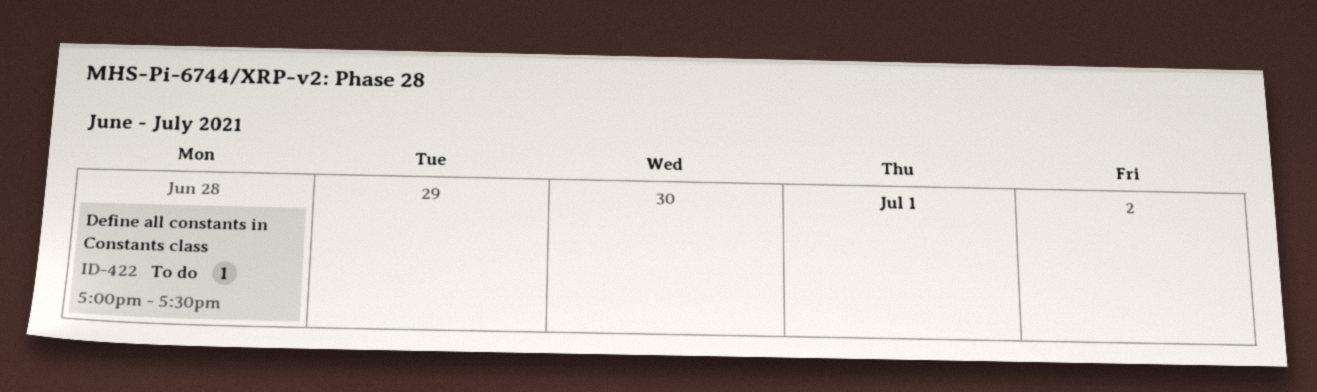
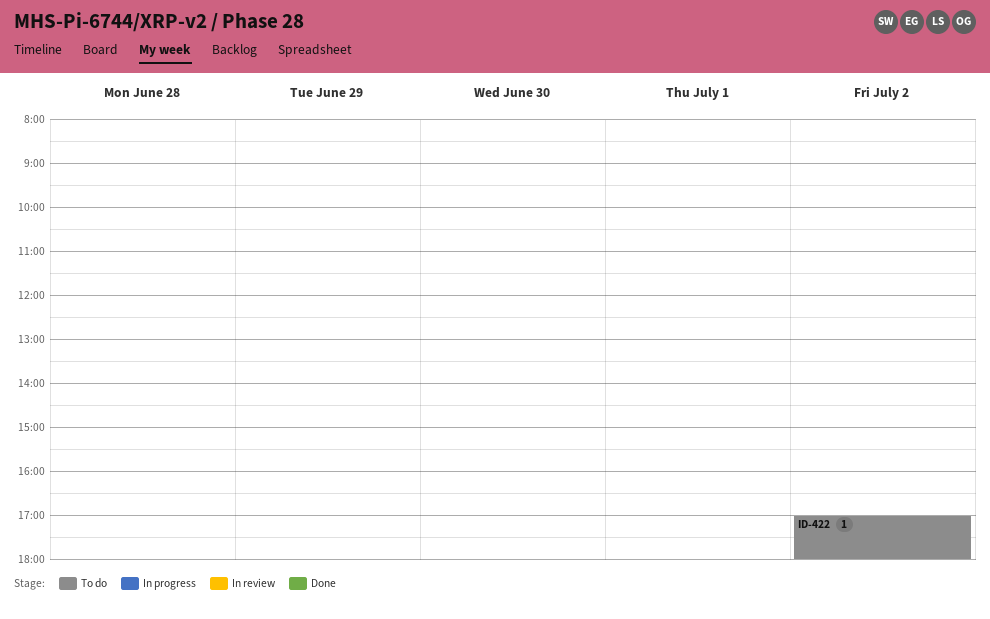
ID-422, day: Jun 28 -> Jul 2
ID-422, ends: 17:30 -> 18:00

